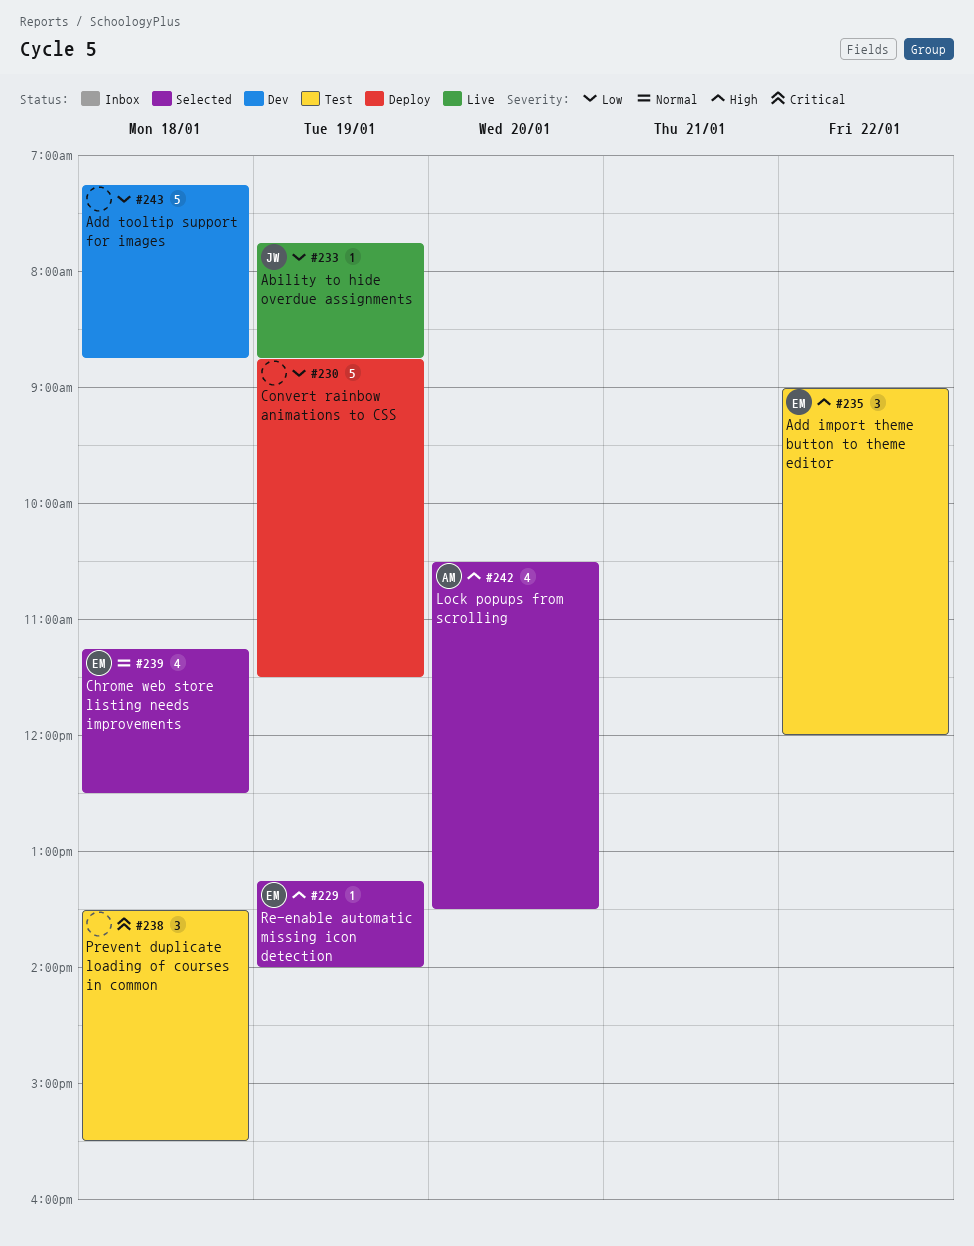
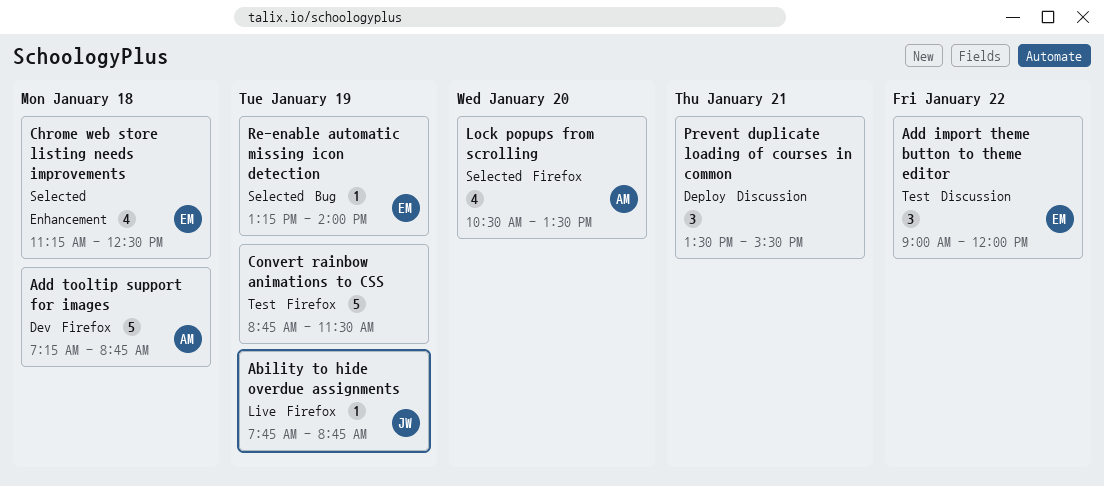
Add tooltip support for images, owner: none -> AM
Convert rainbow animations to CSS, status: Deploy -> Test
Prevent duplicate loading of courses in common, status: Test -> Deploy
Prevent duplicate loading of courses in common, day: Jan 18 -> Jan 21

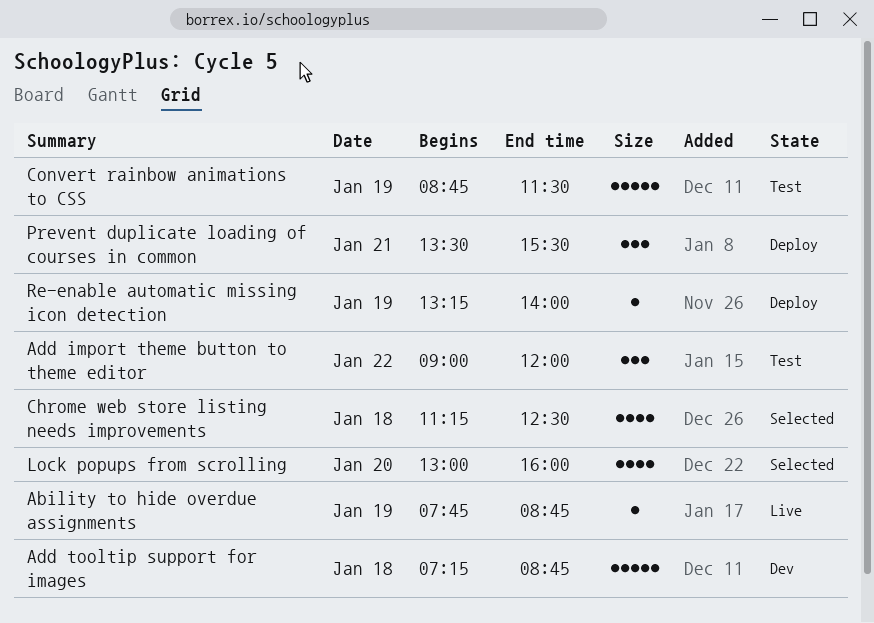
Lock popups from scrolling, begins: 10:30 -> 13:00
Lock popups from scrolling, ends: 13:30 -> 16:00
Re-enable automatic missing icon detection, status: Selected -> Deploy

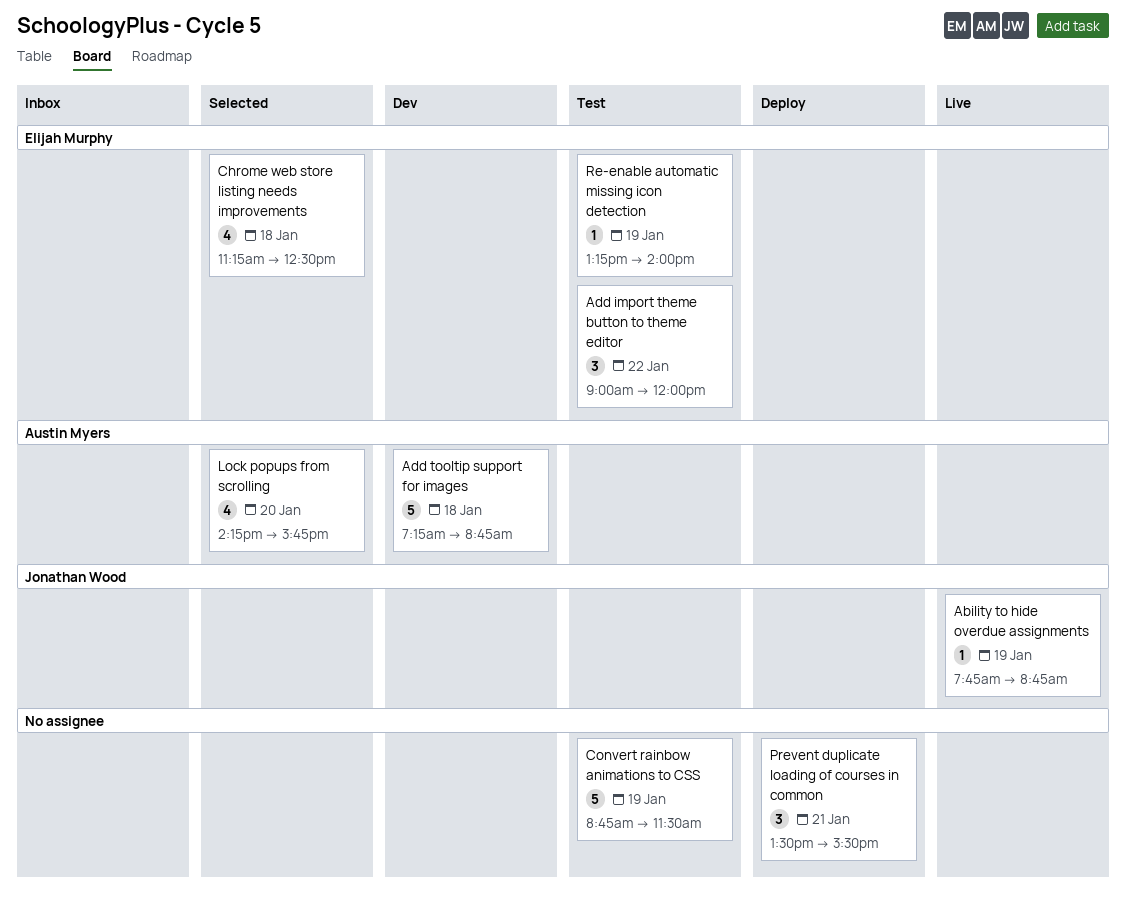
Lock popups from scrolling, begins: 13:00 -> 14:15
Lock popups from scrolling, ends: 16:00 -> 15:45
Re-enable automatic missing icon detection, status: Deploy -> Test

